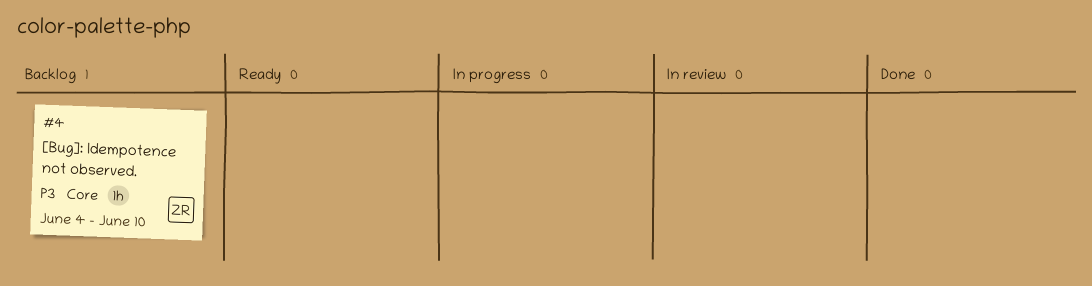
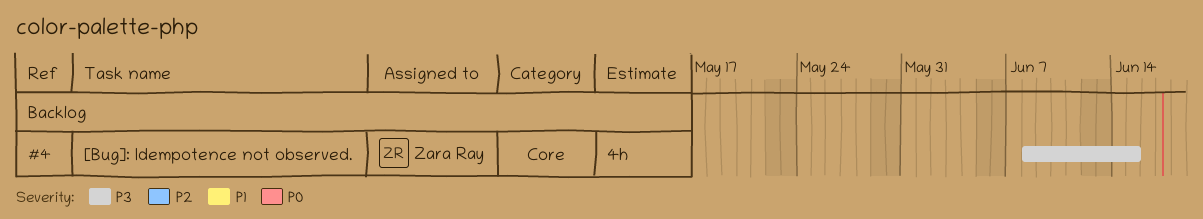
#4, estimate: 1h -> 4h
#4, start: Jun 4 -> Jun 8
#4, due: Jun 10 -> Jun 15

